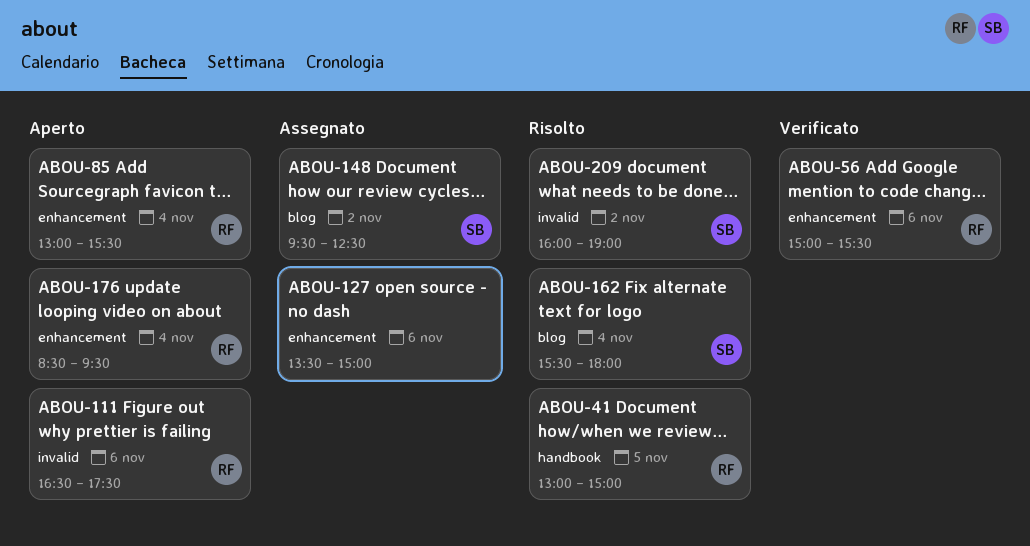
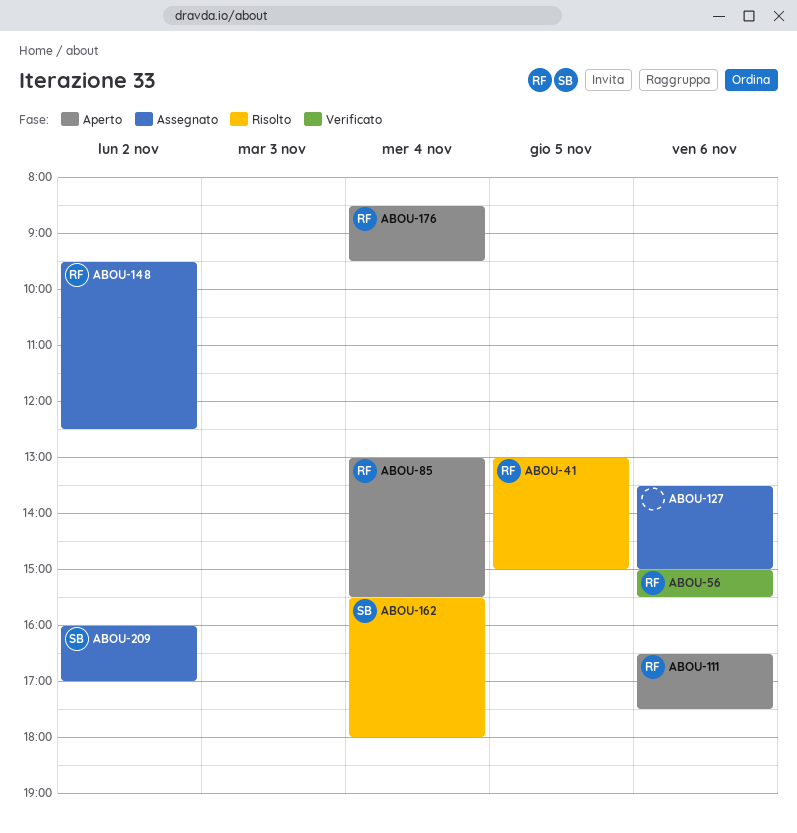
ABOU-148, owner: SB -> RF
ABOU-209, status: Risolto -> Assegnato
ABOU-209, ends: 19:00 -> 17:00

